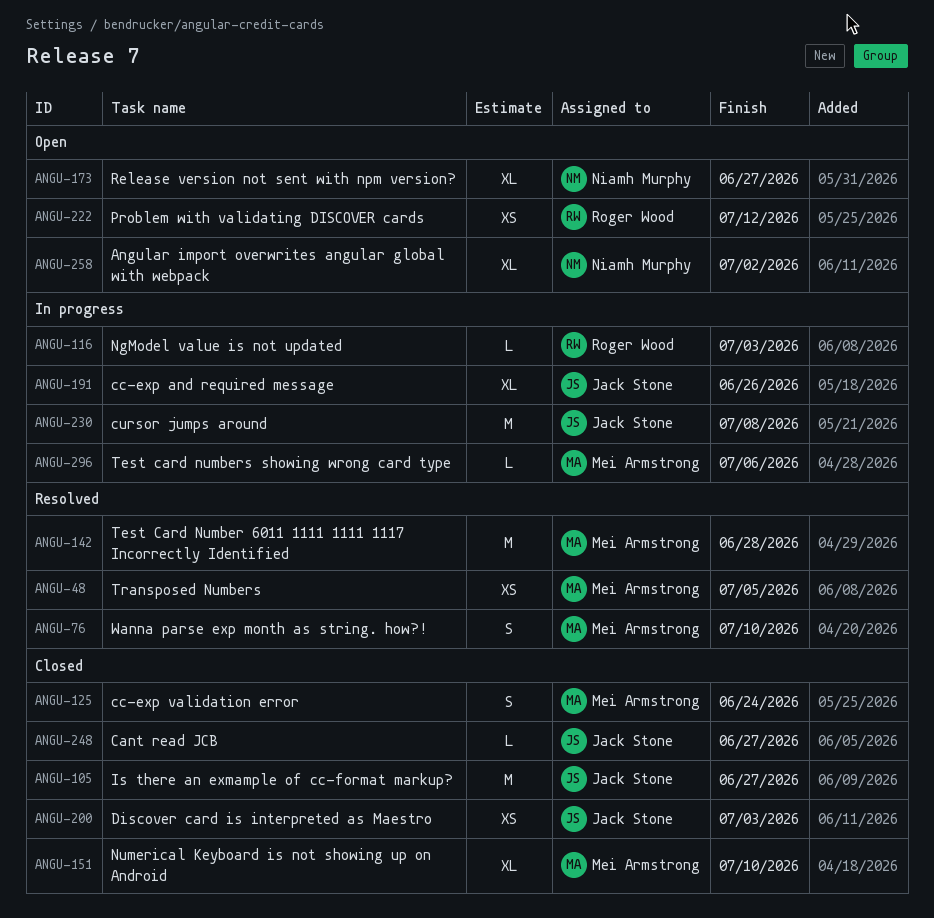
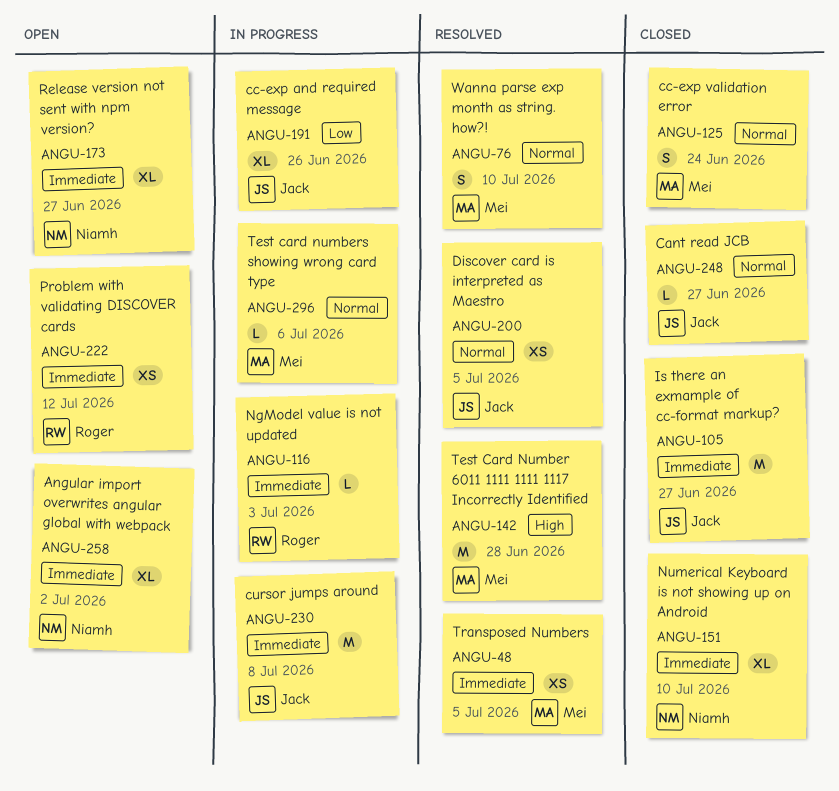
ANGU-151, owner: Mei Armstrong -> Niamh Murphy
ANGU-200, status: Closed -> Resolved
ANGU-200, due: Jul 3 -> Jul 5

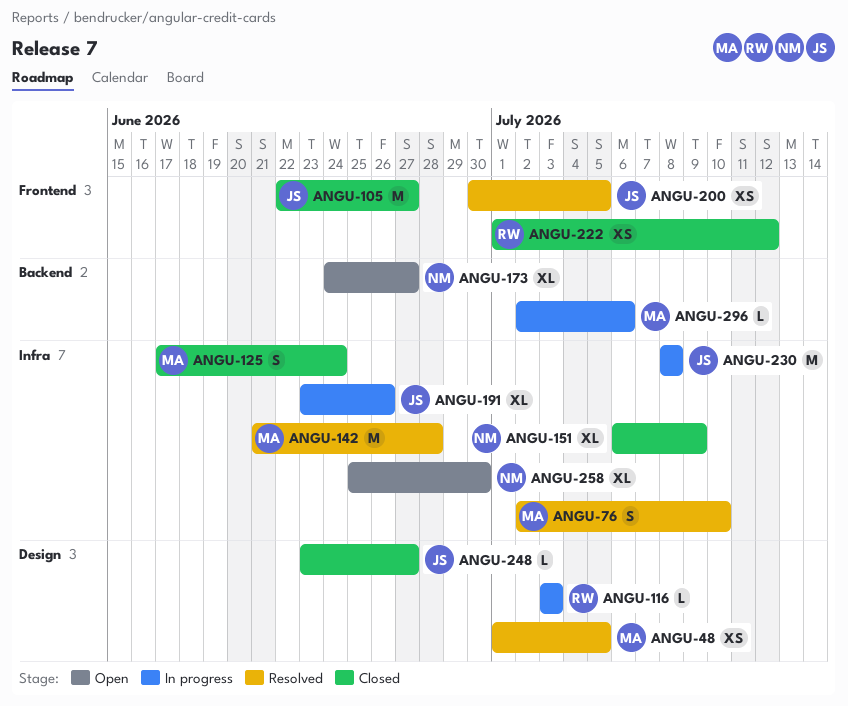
ANGU-151, due: Jul 10 -> Jul 9
ANGU-222, status: Open -> Closed
ANGU-258, due: Jul 2 -> Jun 30

